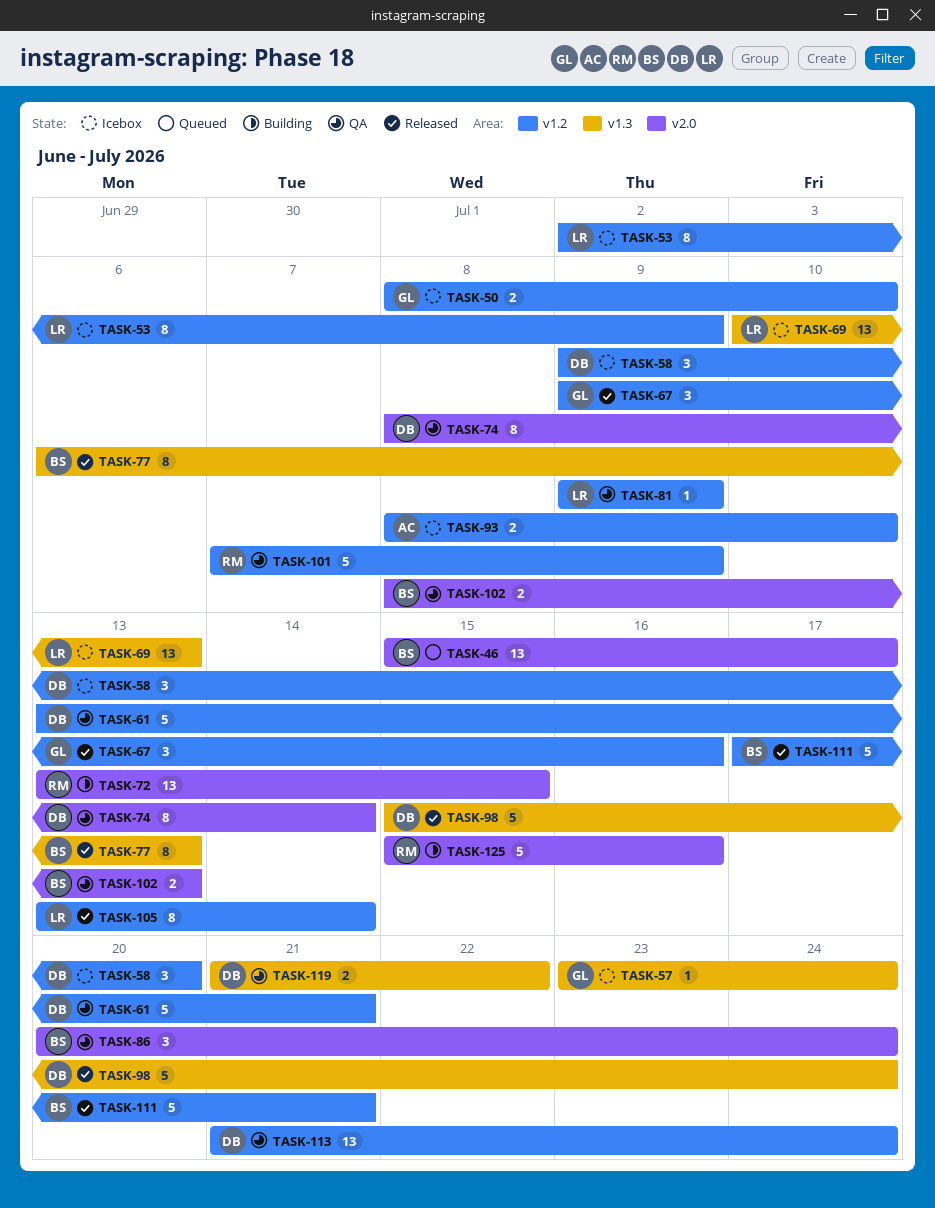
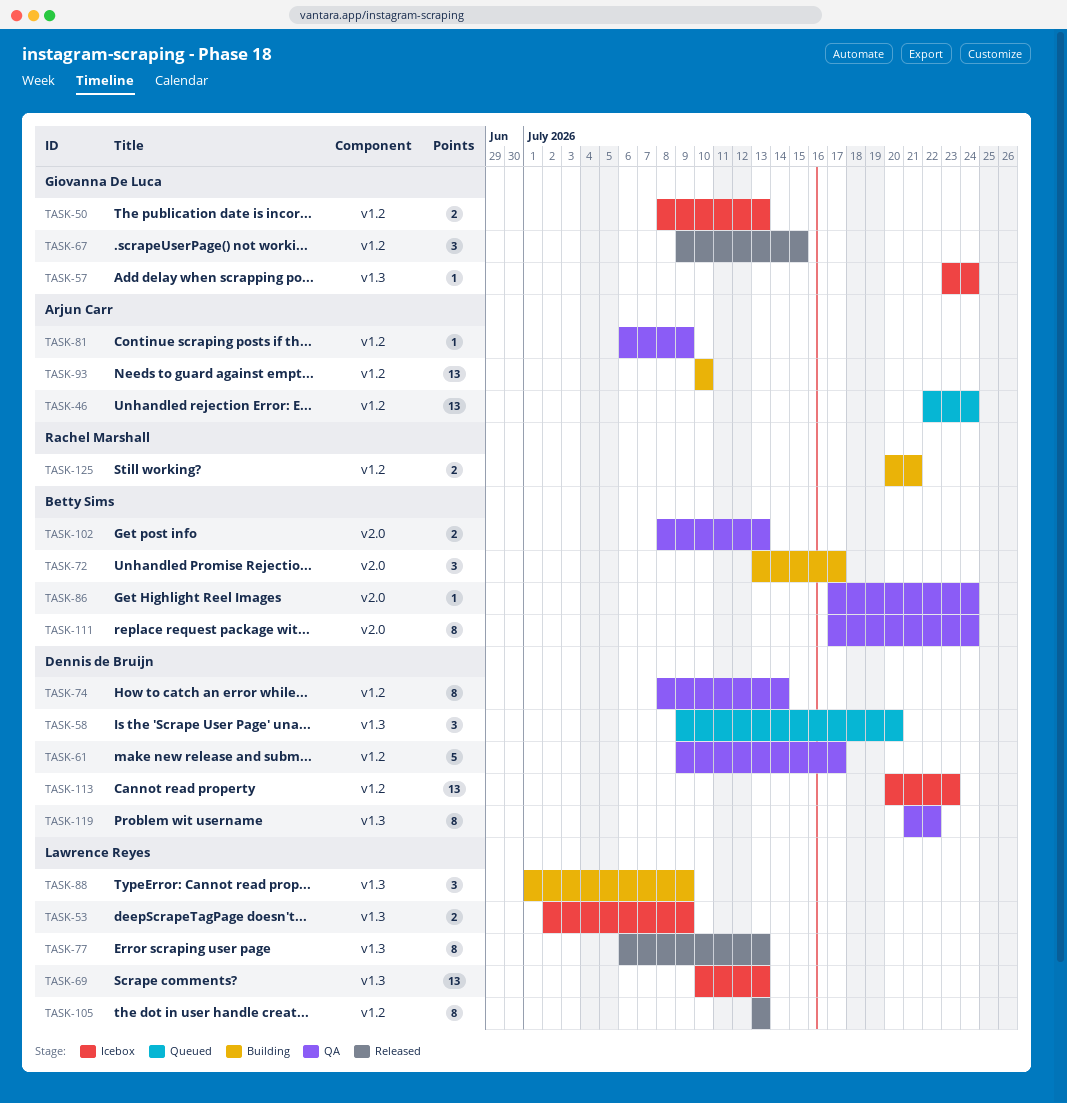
TASK-46, owner: Betty Sims -> Arjun Carr
TASK-46, label: v2.0 -> v1.2
TASK-46, start: Jul 15 -> Jul 22
TASK-46, due: Jul 17 -> Jul 24
TASK-50, due: Jul 10 -> Jul 13
TASK-53, label: v1.2 -> v1.3
TASK-53, estimate: 8 -> 2
TASK-58, status: Icebox -> Queued
TASK-58, label: v1.2 -> v1.3
TASK-61, start: Jul 13 -> Jul 9
TASK-61, due: Jul 21 -> Jul 17
TASK-67, due: Jul 16 -> Jul 15
TASK-72, owner: Rachel Marshall -> Betty Sims
TASK-72, estimate: 13 -> 3
TASK-72, due: Jul 15 -> Jul 17
TASK-74, label: v2.0 -> v1.2
TASK-77, owner: Betty Sims -> Lawrence Reyes
TASK-81, owner: Lawrence Reyes -> Arjun Carr
TASK-81, start: Jul 9 -> Jul 6
TASK-86, estimate: 3 -> 1
TASK-86, start: Jul 20 -> Jul 17
TASK-88: none -> present
TASK-93, status: Icebox -> Building
TASK-93, estimate: 2 -> 13
TASK-93, start: Jul 8 -> Jul 10
TASK-98: present -> none
TASK-101: present -> none
TASK-105, due: Jul 14 -> Jul 13
TASK-111, status: Released -> QA
TASK-111, label: v1.2 -> v2.0
TASK-111, estimate: 5 -> 8
TASK-111, due: Jul 21 -> Jul 24
TASK-113, status: QA -> Icebox
TASK-113, start: Jul 21 -> Jul 20
TASK-113, due: Jul 24 -> Jul 23
TASK-119, estimate: 2 -> 8
TASK-125, label: v2.0 -> v1.2
TASK-125, estimate: 5 -> 2
TASK-125, start: Jul 15 -> Jul 20
TASK-125, due: Jul 16 -> Jul 21

